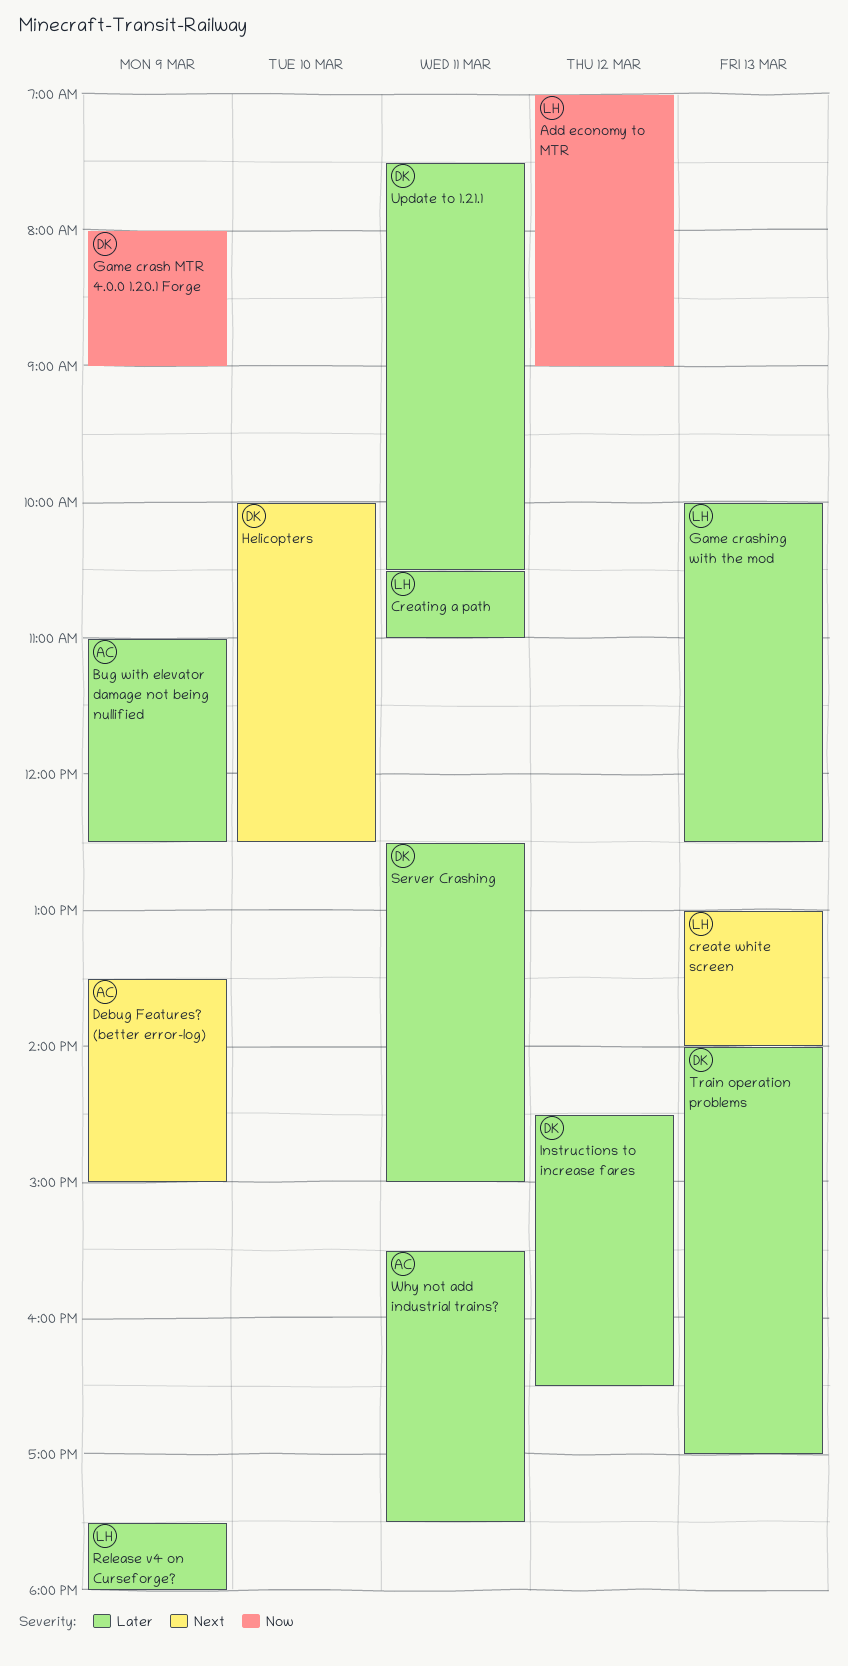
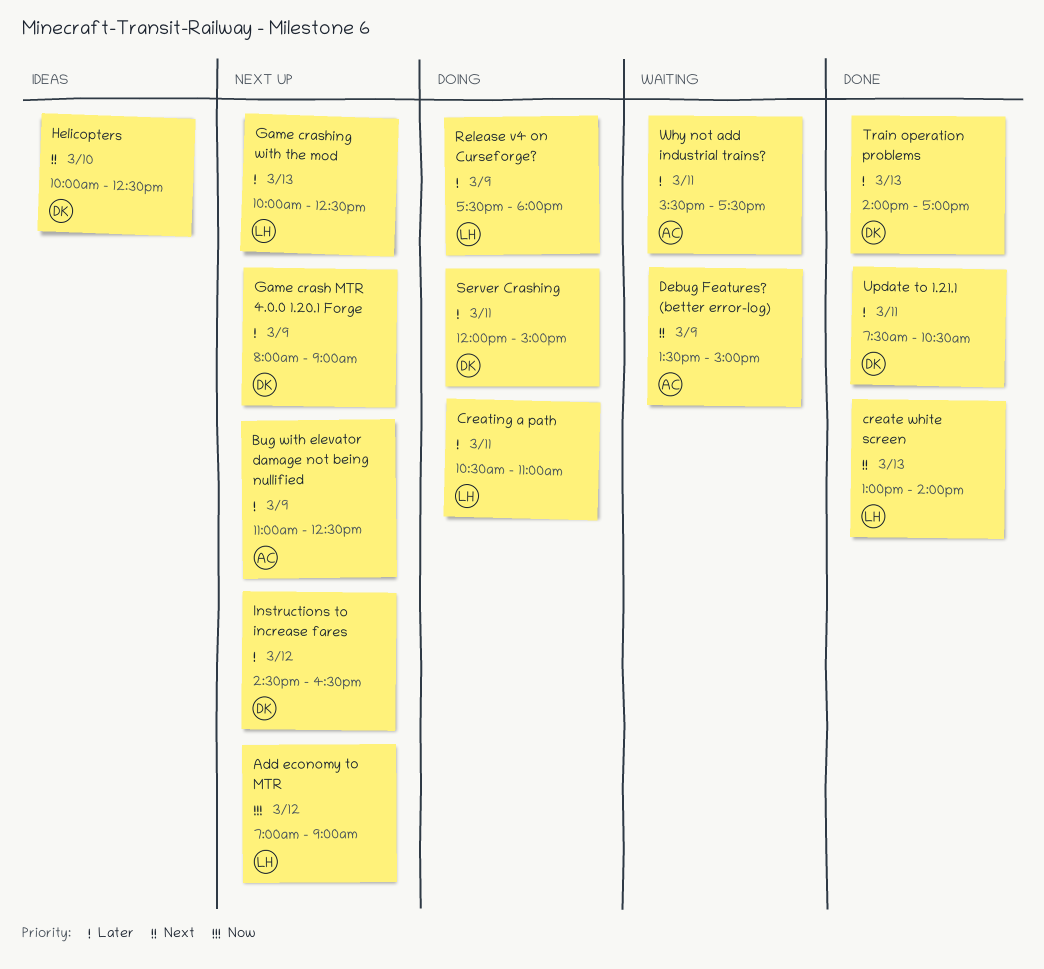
Game crash MTR 4.0.0 1.20.1 Forge, priority: Now -> Later
Server Crashing, begins: 12:30 -> 12:00

